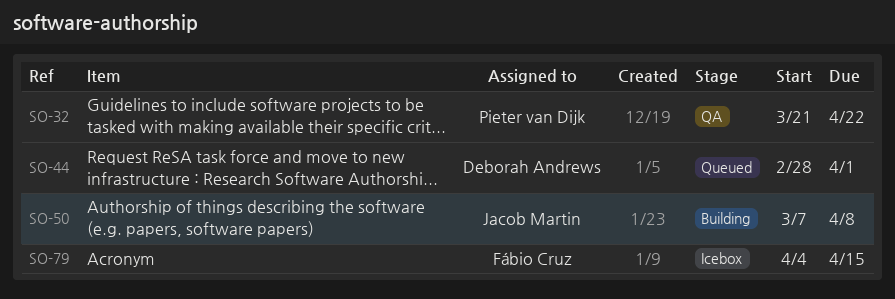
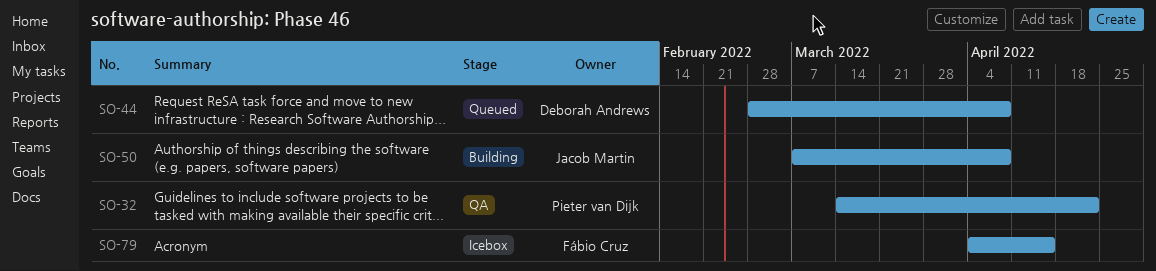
SO-32, start: Mar 21 -> Mar 14
SO-44, due: Apr 1 -> Apr 8

